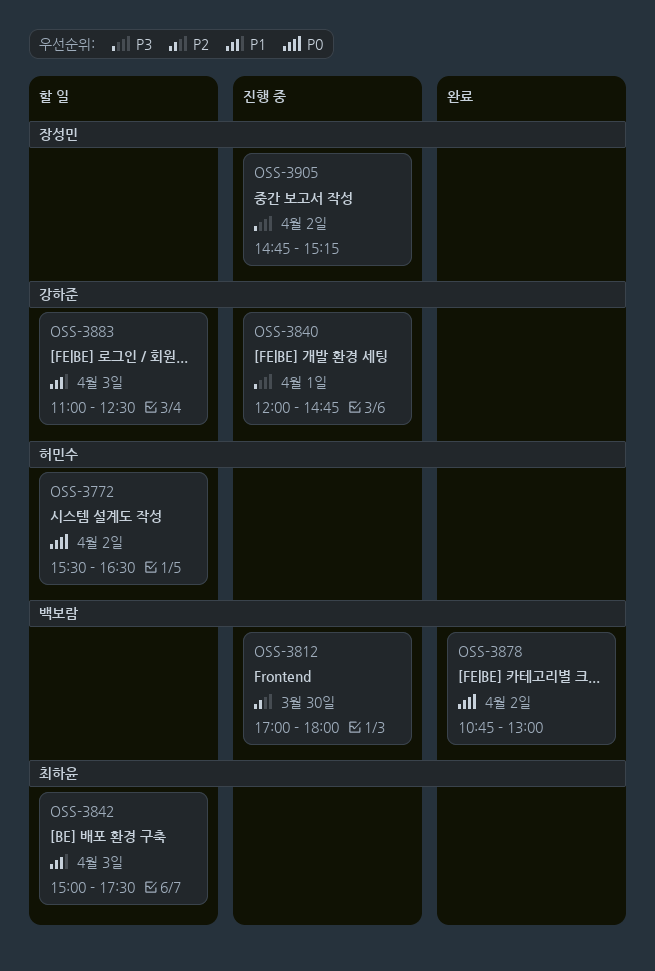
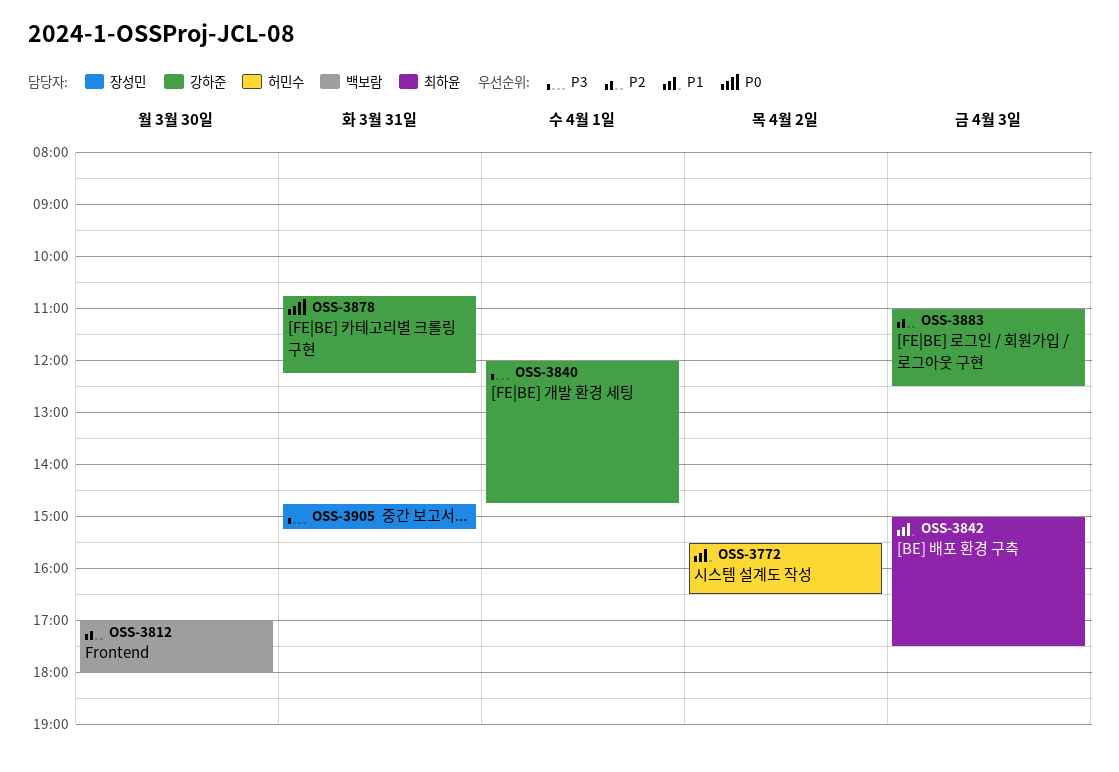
OSS-3772, priority: P0 -> P1
OSS-3878, owner: 백보람 -> 강하준
OSS-3878, day: Apr 2 -> Mar 31
OSS-3878, ends: 13:00 -> 12:15
OSS-3883, priority: P1 -> P2
OSS-3905, day: Apr 2 -> Mar 31

